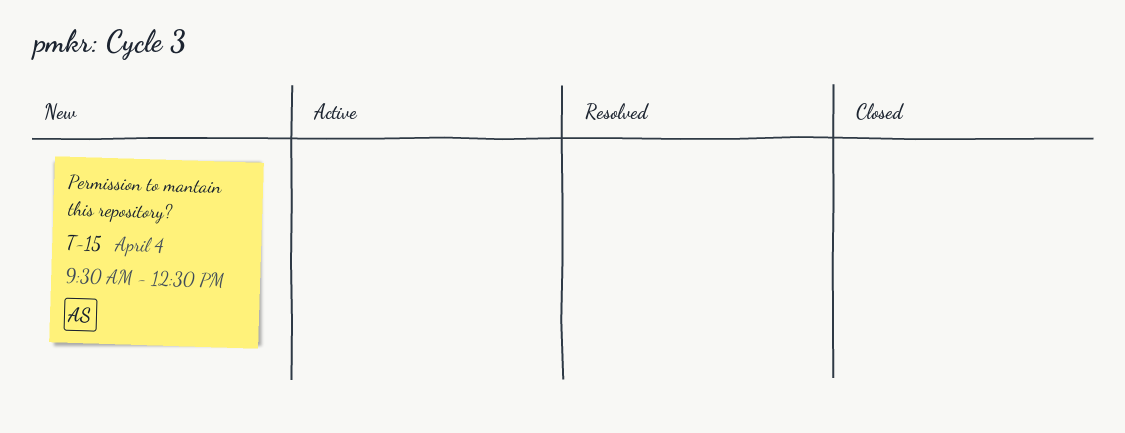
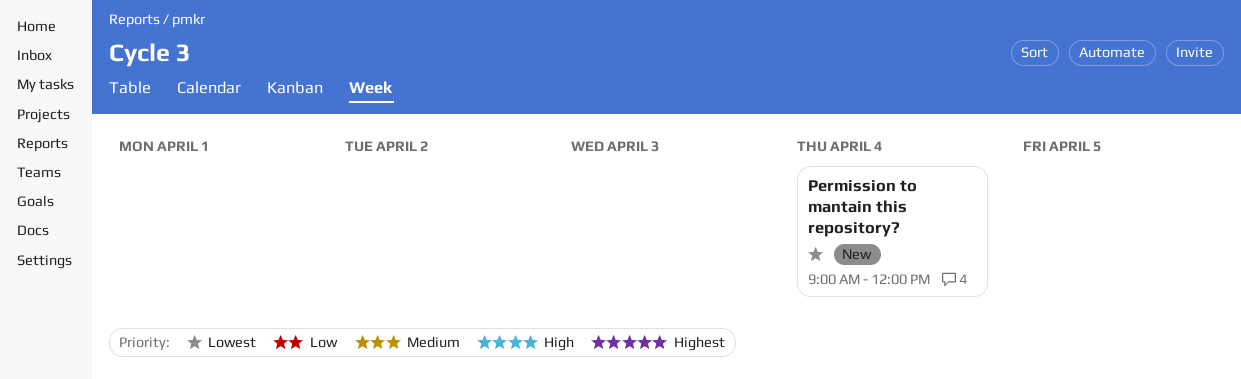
Permission to mantain this repository?, begins: 09:30 -> 09:00
Permission to mantain this repository?, ends: 12:30 -> 12:00

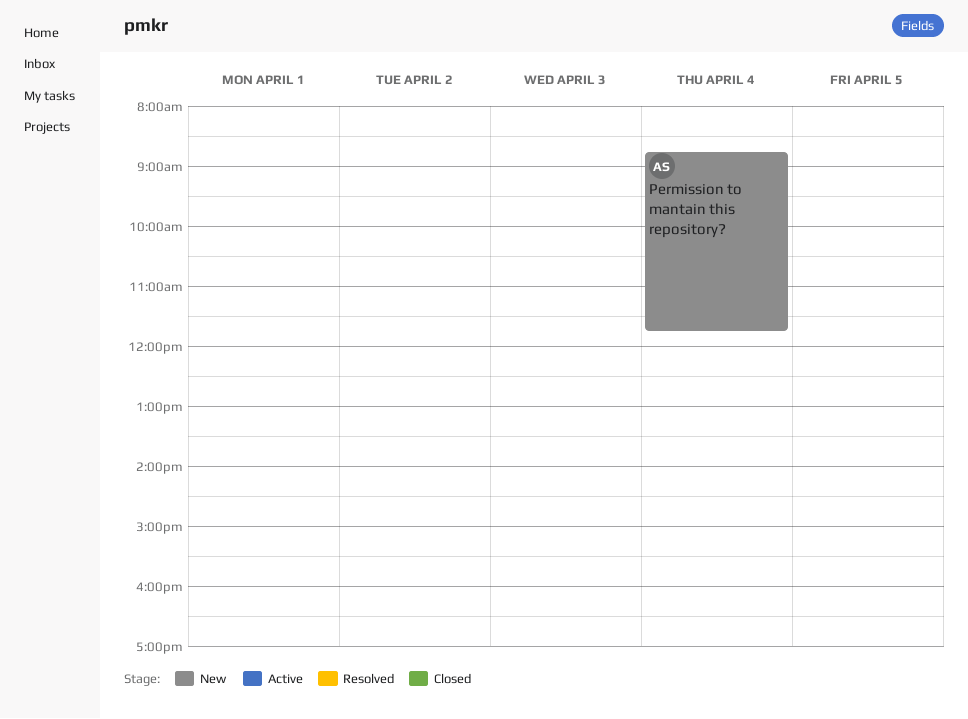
Permission to mantain this repository?, begins: 09:00 -> 08:45
Permission to mantain this repository?, ends: 12:00 -> 11:45

